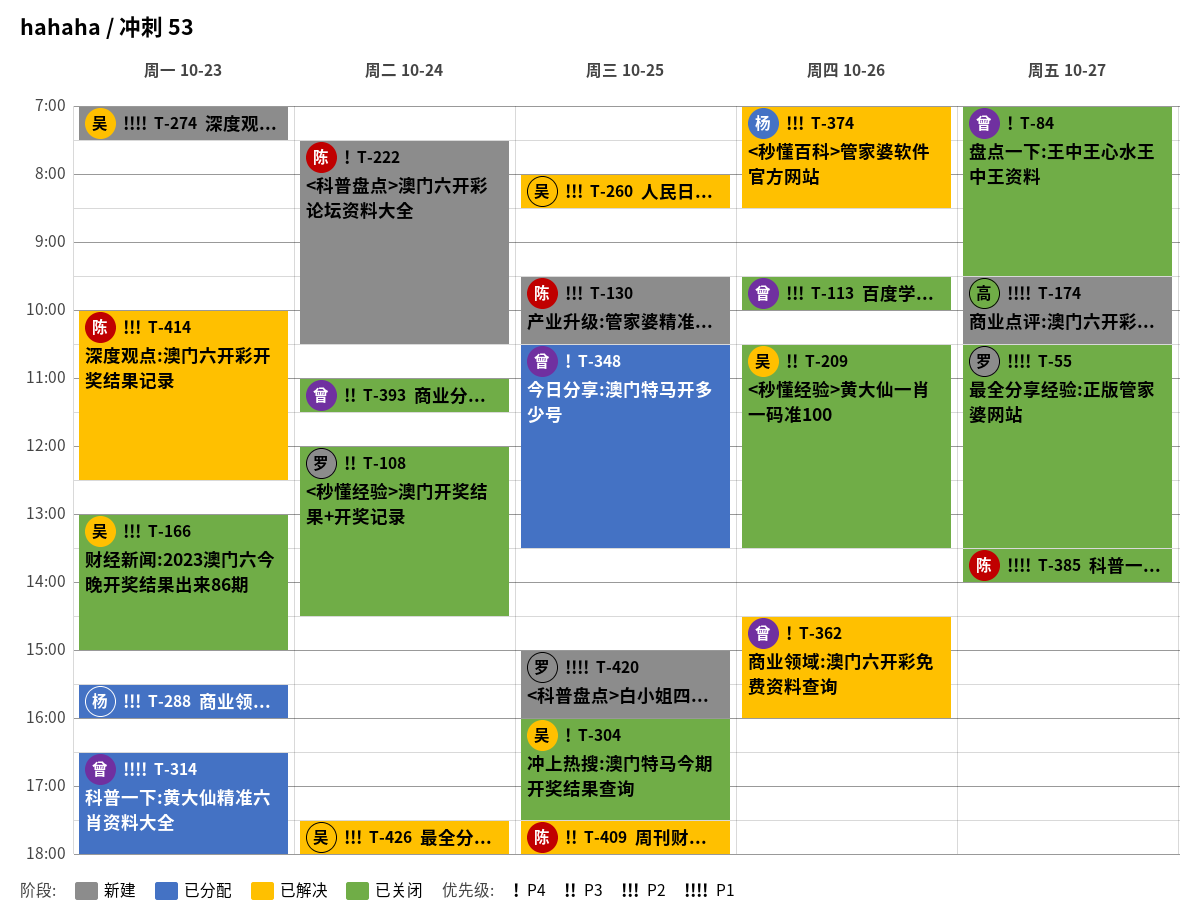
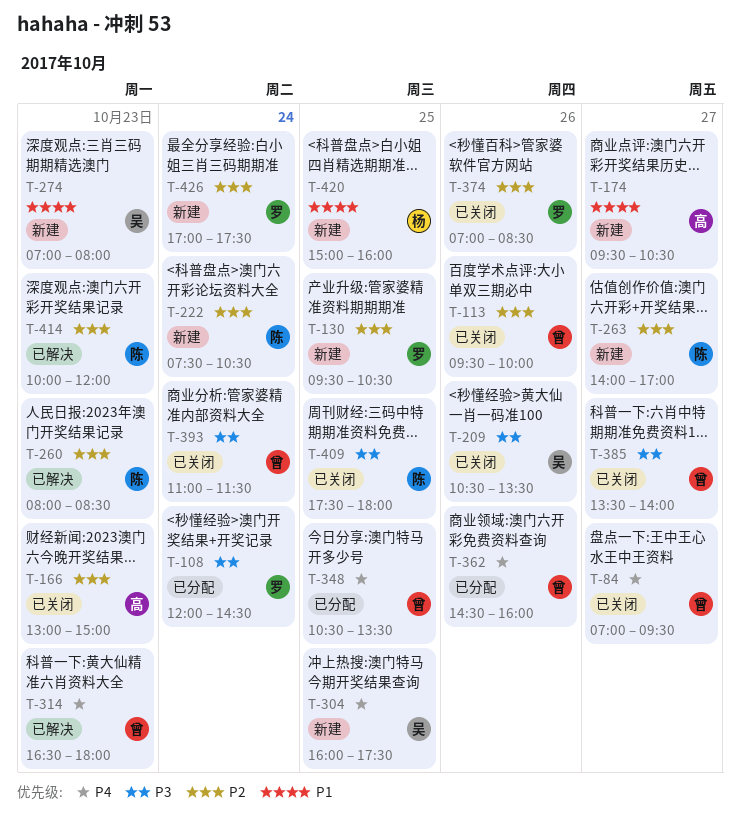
T-55: present -> none
T-108, status: 已关闭 -> 已分配
T-130, owner: 陈 -> 罗
T-166, owner: 吴 -> 高
T-222, priority: P4 -> P2
T-260, owner: 吴 -> 陈
T-260, day: Oct 25 -> Oct 23
T-263: none -> present
T-274, ends: 07:30 -> 08:00
T-288: present -> none
T-304, status: 已关闭 -> 新建
T-314, status: 已分配 -> 已解决
T-314, priority: P1 -> P4
T-362, status: 已解决 -> 已分配
T-374, status: 已解决 -> 已关闭
T-374, owner: 杨 -> 罗
T-385, owner: 陈 -> 曾
T-385, priority: P1 -> P3
T-409, status: 已解决 -> 已关闭
T-414, ends: 12:30 -> 12:00
T-420, owner: 罗 -> 杨
T-426, status: 已解决 -> 新建
T-426, owner: 吴 -> 罗
T-426, begins: 17:30 -> 17:00
T-426, ends: 18:00 -> 17:30

